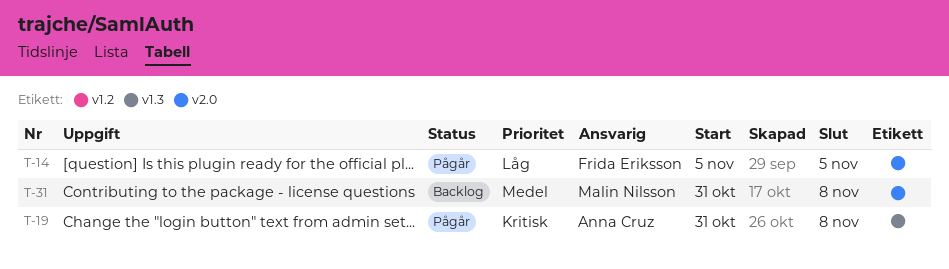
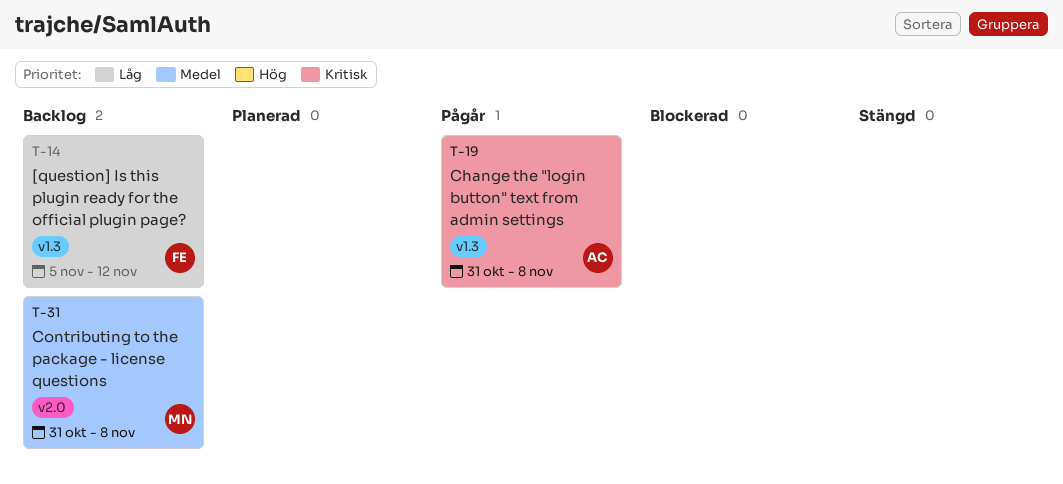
T-14, status: Pågår -> Backlog
T-14, label: v2.0 -> v1.3
T-14, due: Nov 5 -> Nov 12

